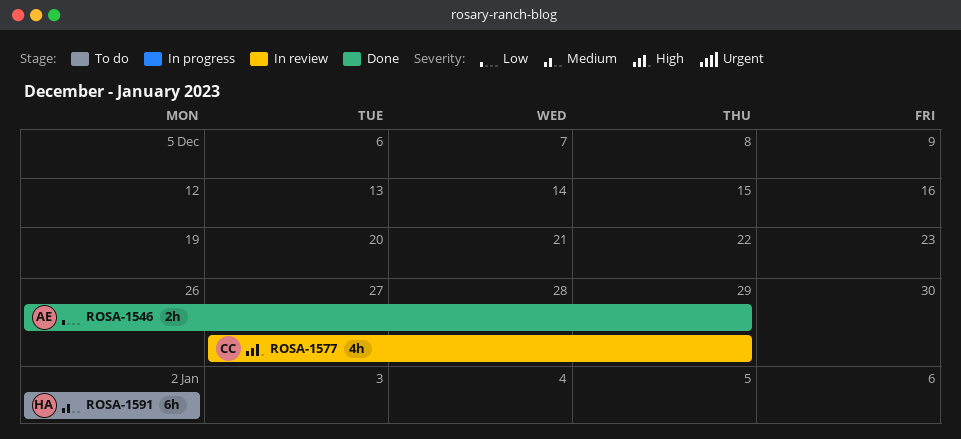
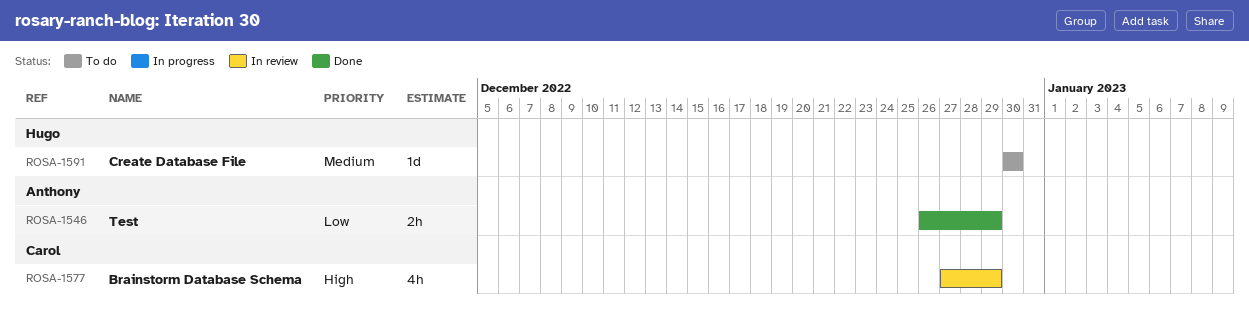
ROSA-1591, estimate: 6h -> 1d
ROSA-1591, start: Jan 2 -> Dec 30
ROSA-1591, due: Jan 2 -> Dec 30

